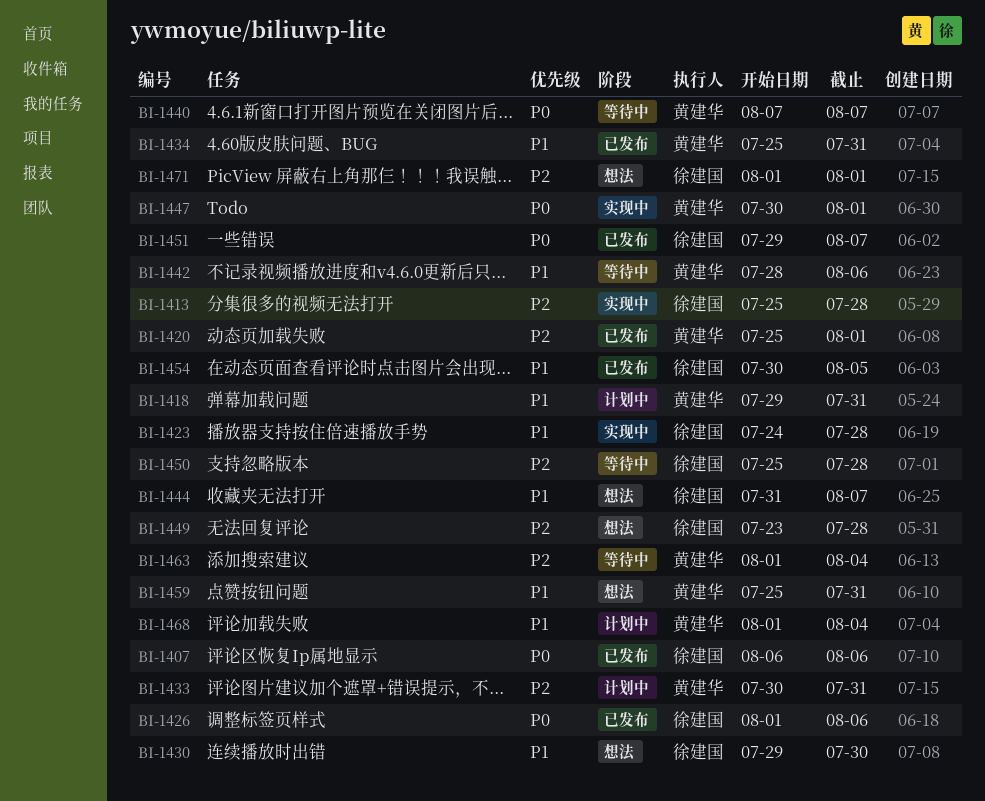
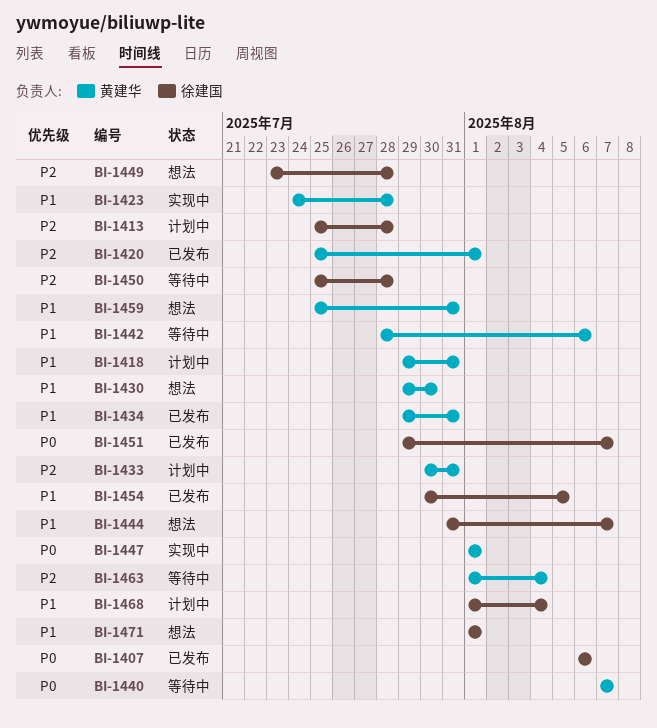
BI-1413, status: 实现中 -> 计划中
BI-1423, owner: 徐建国 -> 黄建华
BI-1426: present -> none
BI-1430, owner: 徐建国 -> 黄建华
BI-1434, start: Jul 25 -> Jul 29
BI-1447, start: Jul 30 -> Aug 1
BI-1468, owner: 黄建华 -> 徐建国
BI-1471, priority: P2 -> P1

